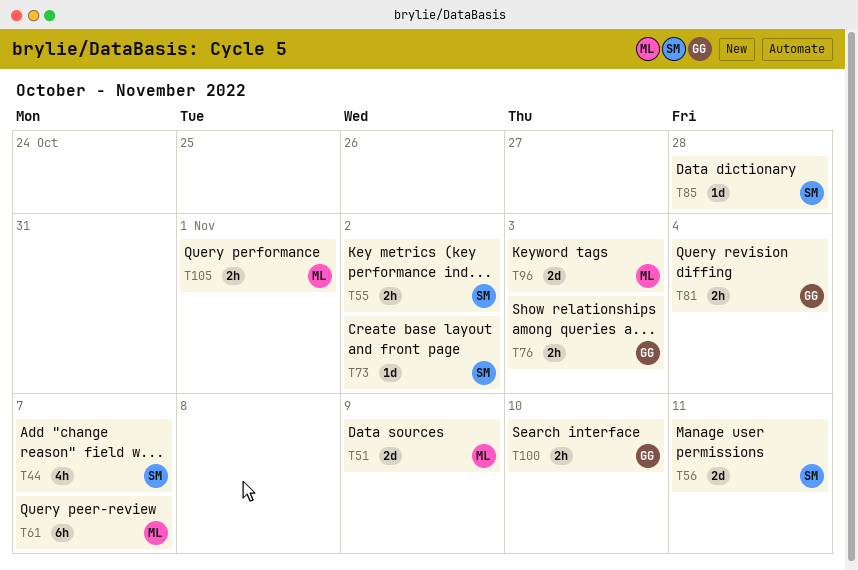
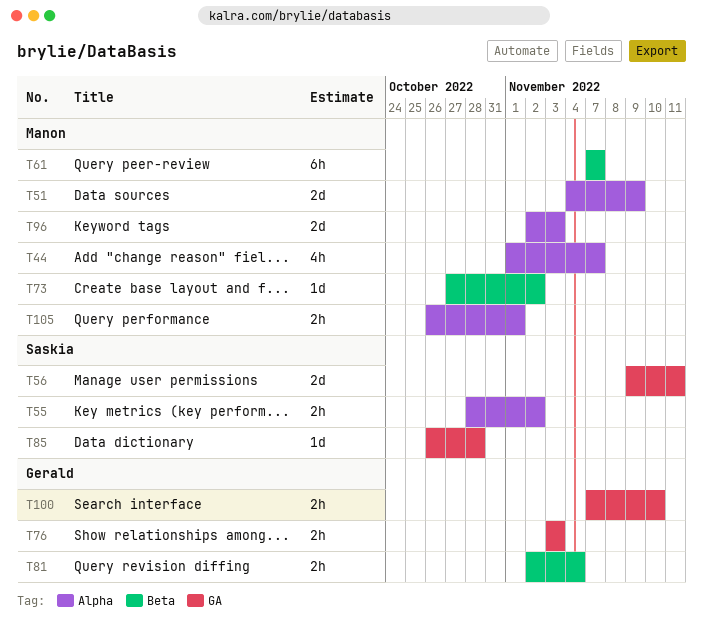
T44, owner: Saskia -> Manon
T73, owner: Saskia -> Manon

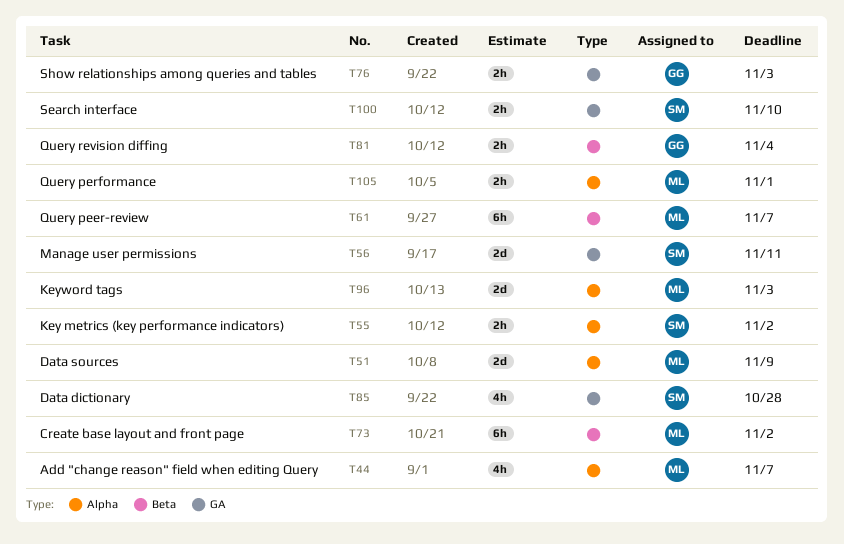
T73, estimate: 1d -> 6h
T85, estimate: 1d -> 4h
T100, owner: Gerald -> Saskia

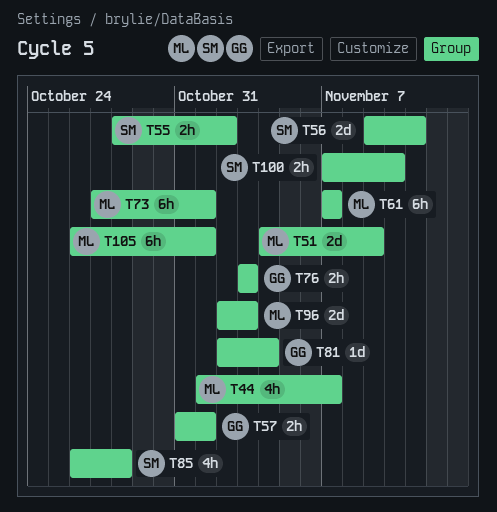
T57: none -> present
T73, due: Nov 2 -> Nov 1
T81, estimate: 2h -> 1d
T105, estimate: 2h -> 6h

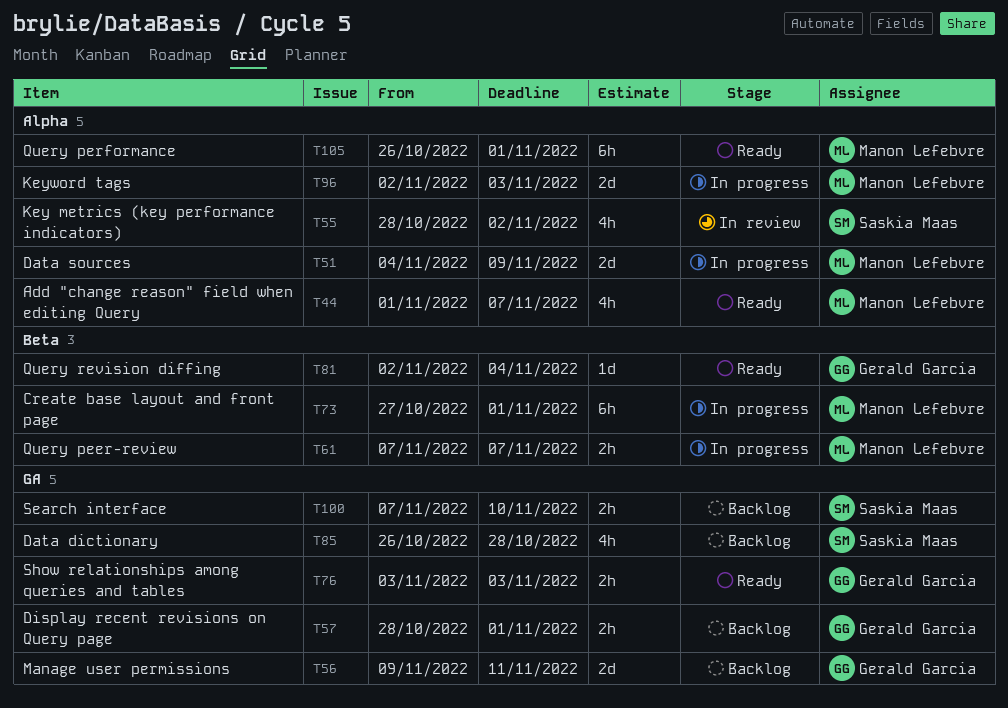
T55, estimate: 2h -> 4h
T56, owner: Saskia Maas -> Gerald Garcia
T57, start: Oct 31 -> Oct 28
T61, estimate: 6h -> 2h

